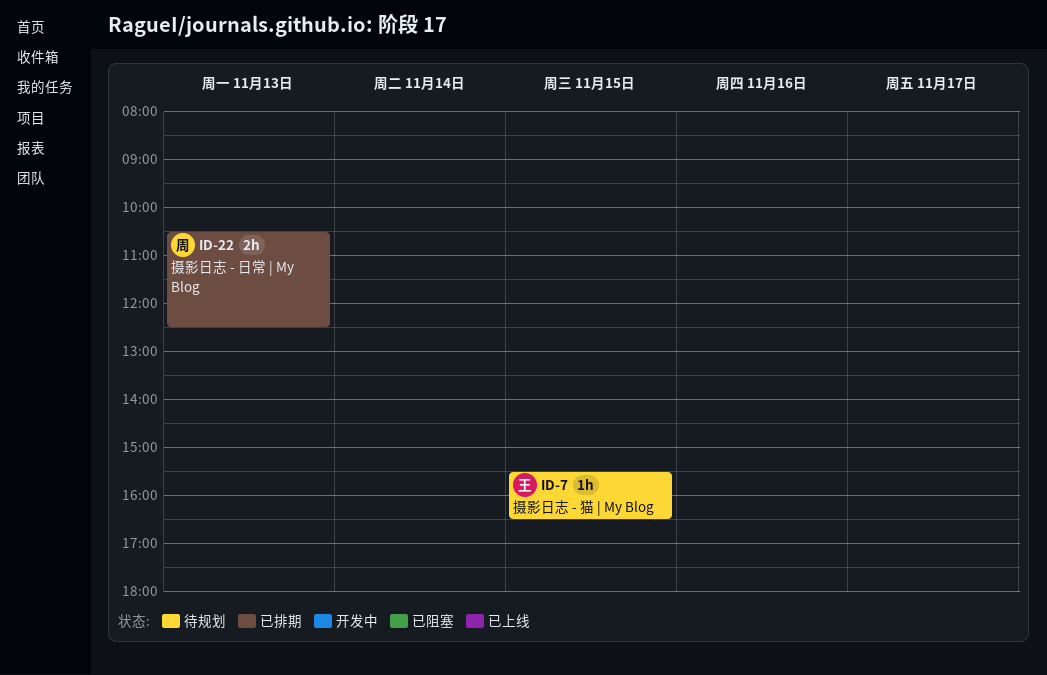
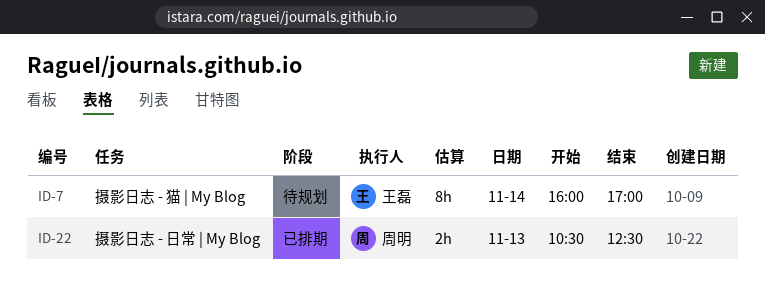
ID-7, estimate: 1h -> 8h
ID-7, day: Nov 15 -> Nov 14
ID-7, begins: 15:30 -> 16:00
ID-7, ends: 16:30 -> 17:00

